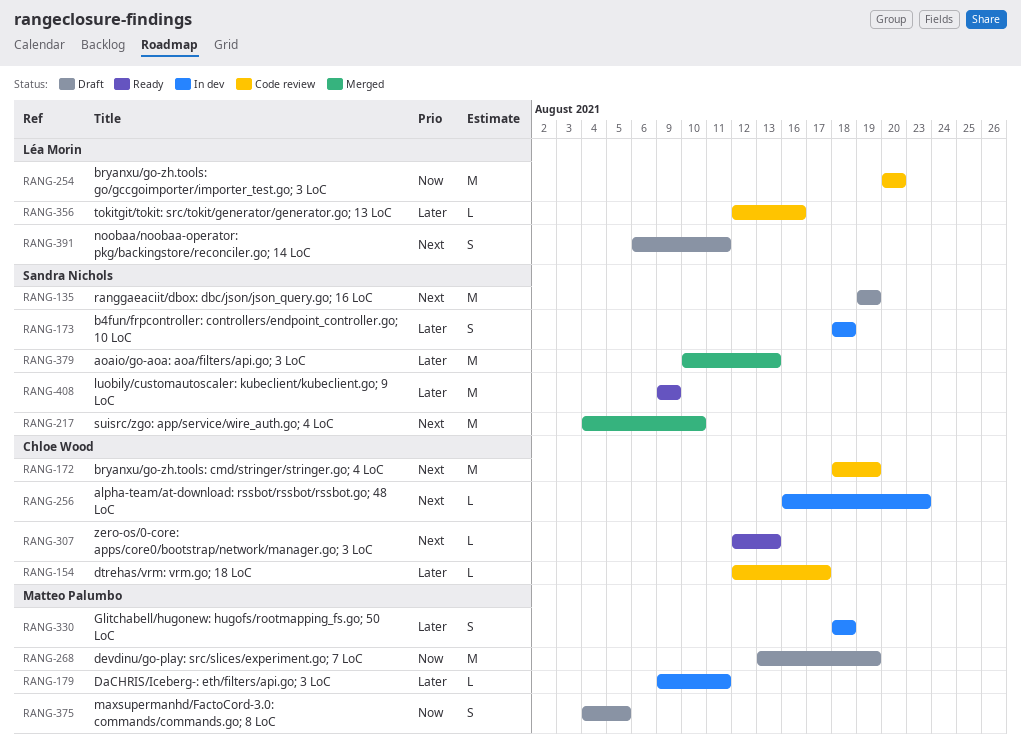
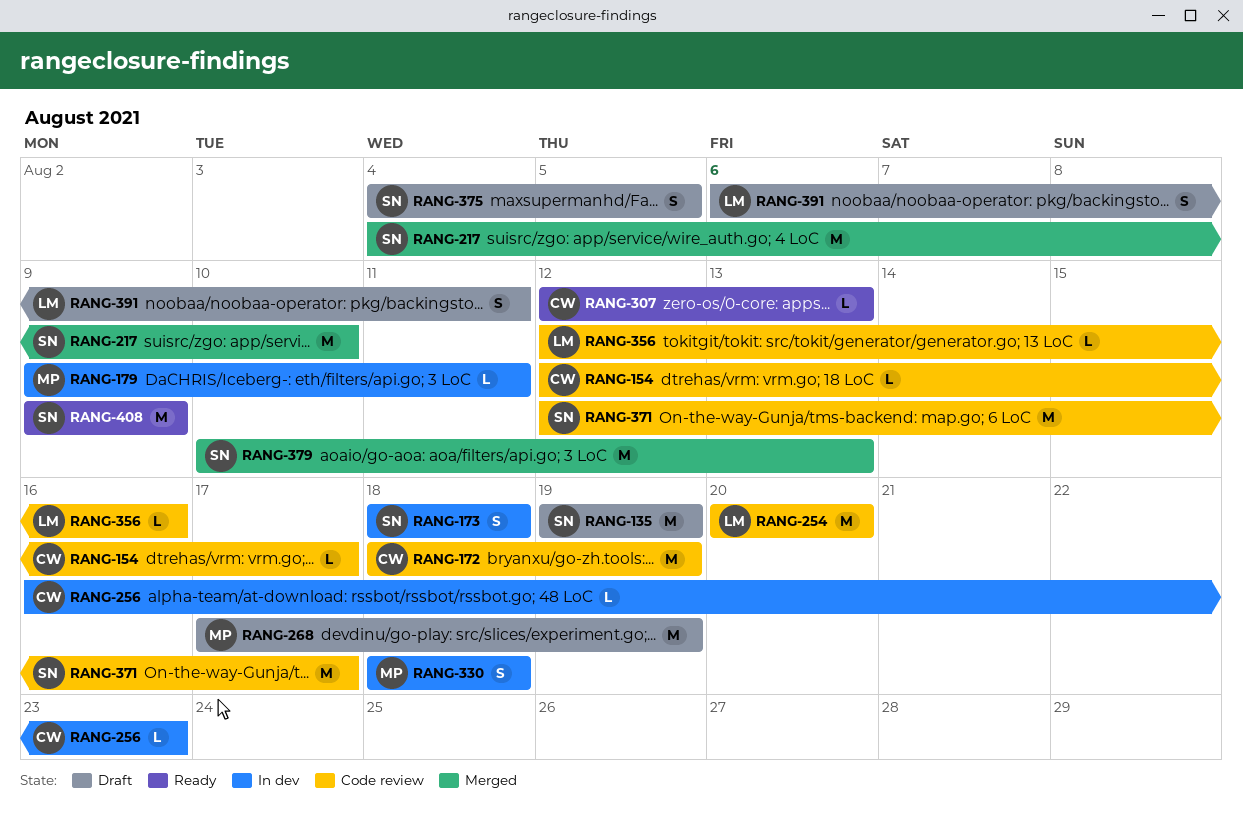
RANG-268, start: Aug 13 -> Aug 17
RANG-371: none -> present
RANG-375, owner: Matteo Palumbo -> Sandra Nichols

